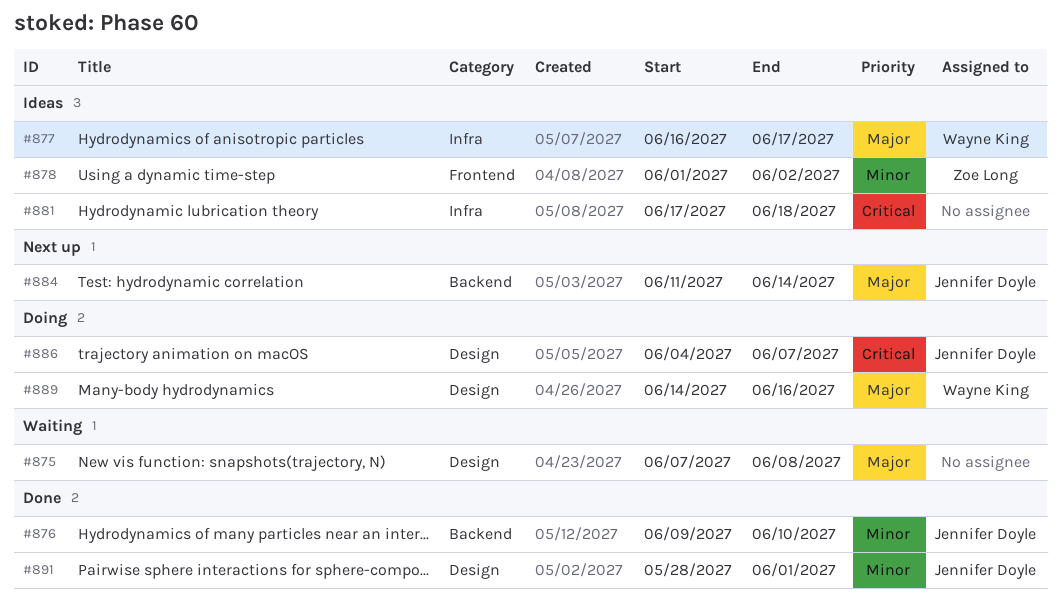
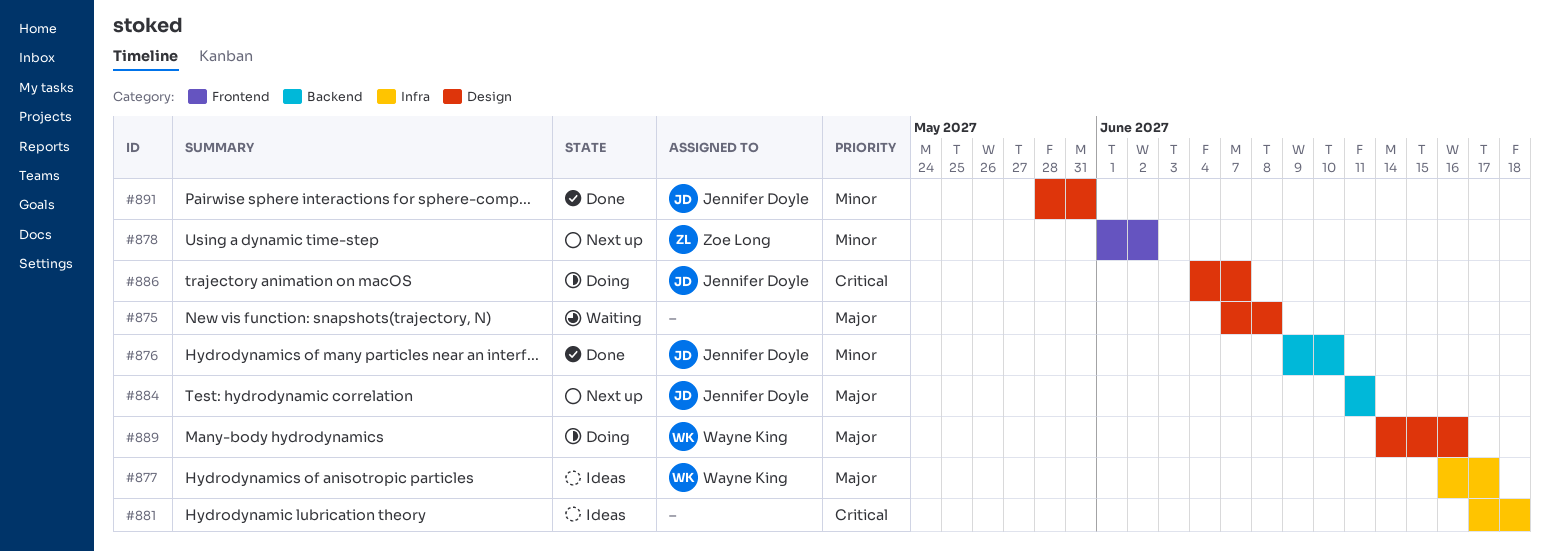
#878, status: Ideas -> Next up
#884, due: Jun 14 -> Jun 11
#891, due: Jun 1 -> May 31

